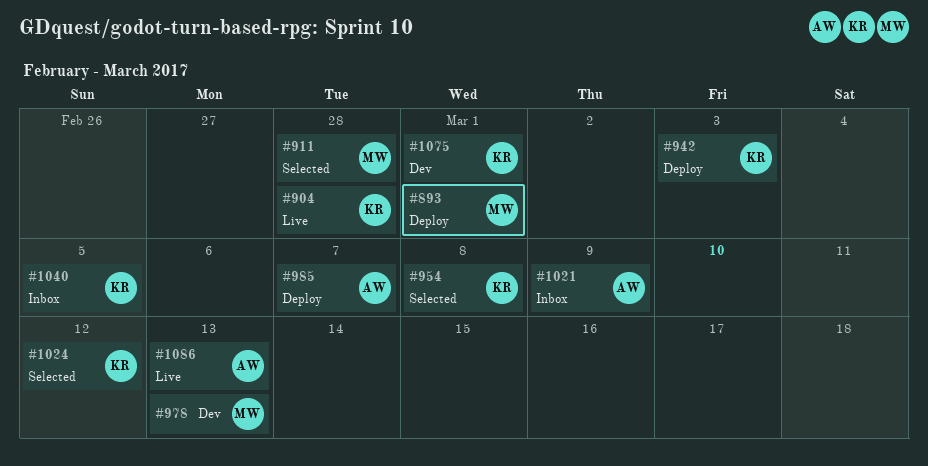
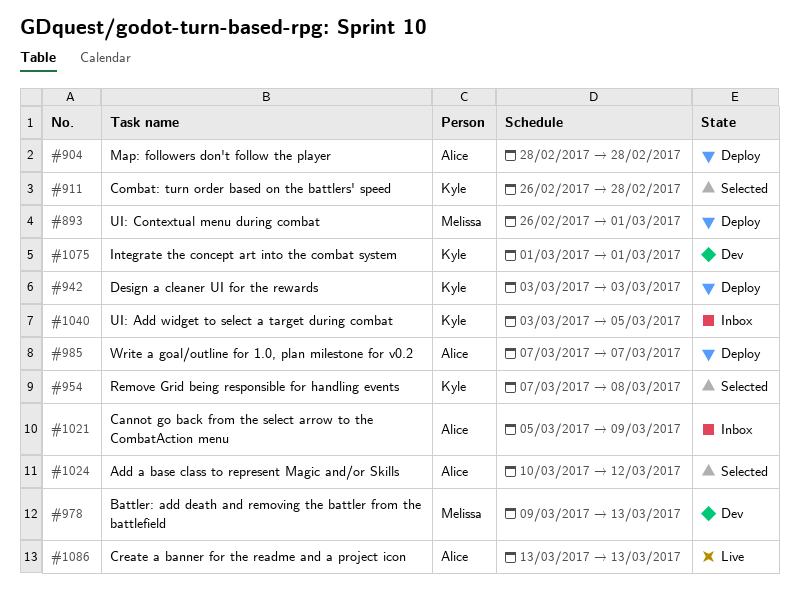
#904, status: Live -> Deploy
#904, owner: Kyle -> Alice
#911, owner: Melissa -> Kyle
#1024, owner: Kyle -> Alice

